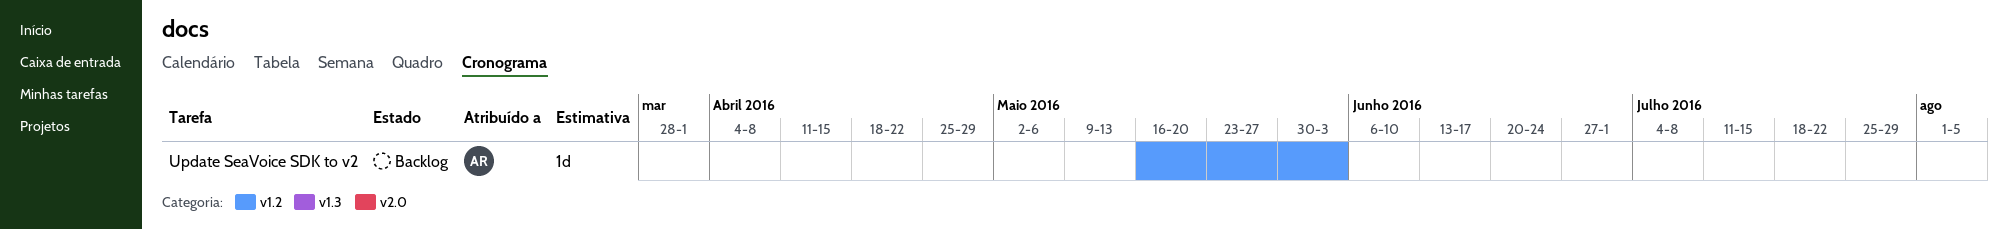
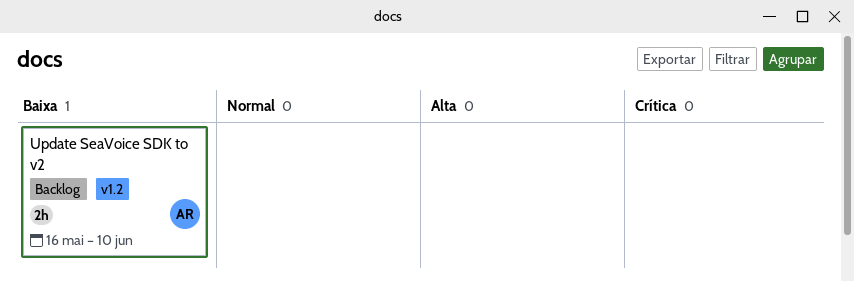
Update SeaVoice SDK to v2, estimate: 1d -> 2h
Update SeaVoice SDK to v2, due: Jun 3 -> Jun 10

